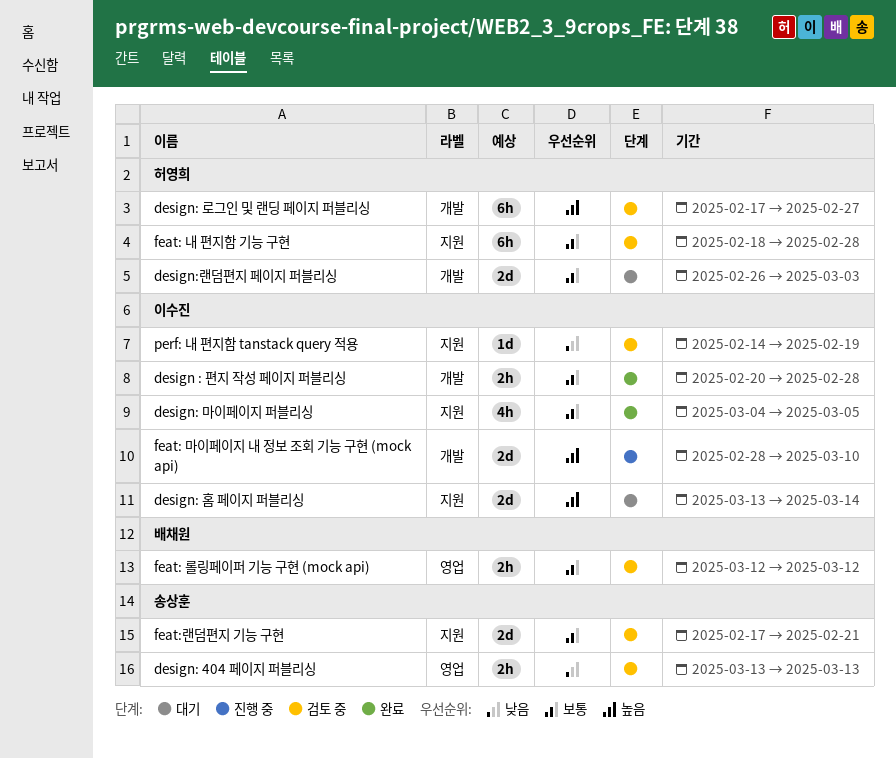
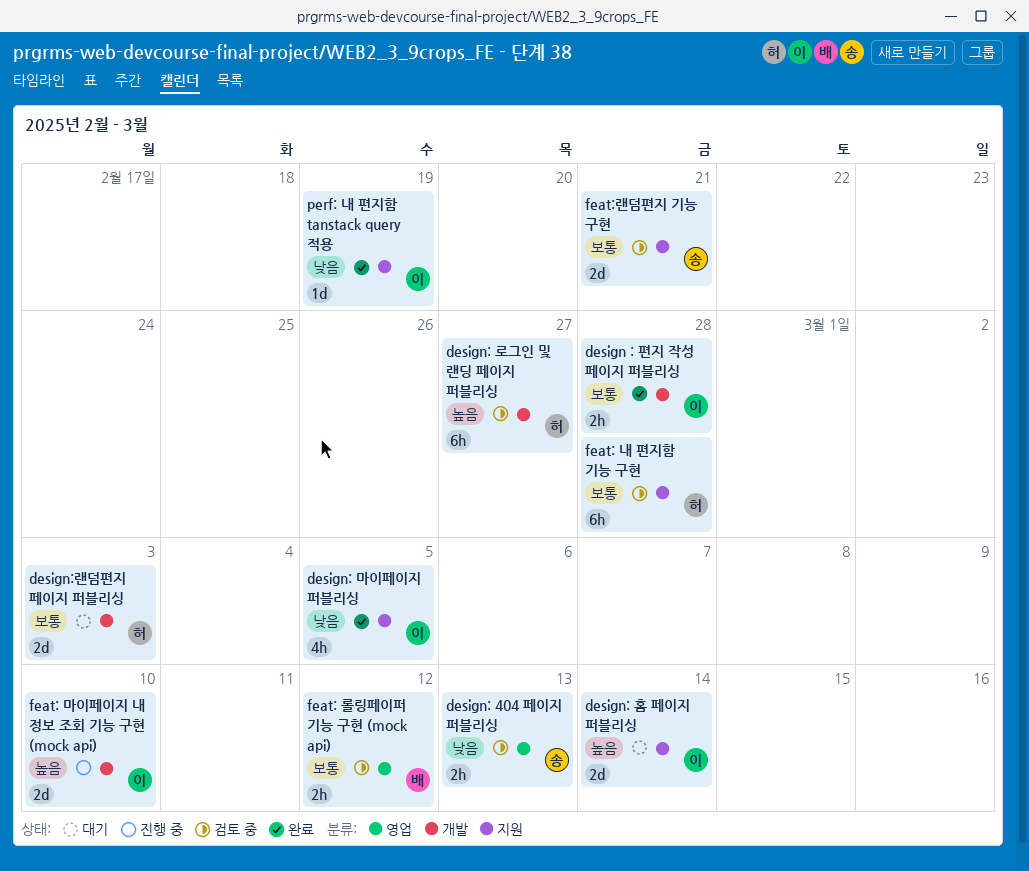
design: 마이페이지 퍼블리싱, priority: 보통 -> 낮음
perf: 내 편지함 tanstack query 적용, status: 검토 중 -> 완료

